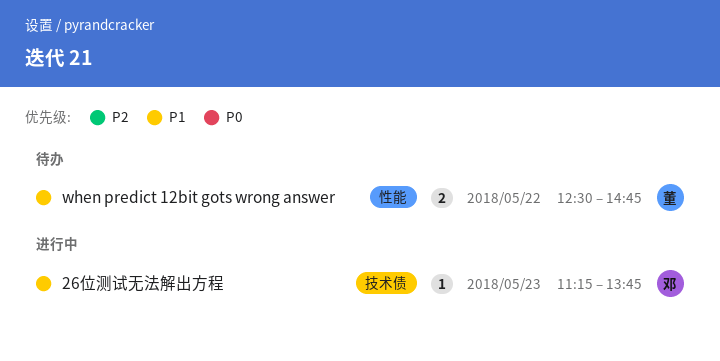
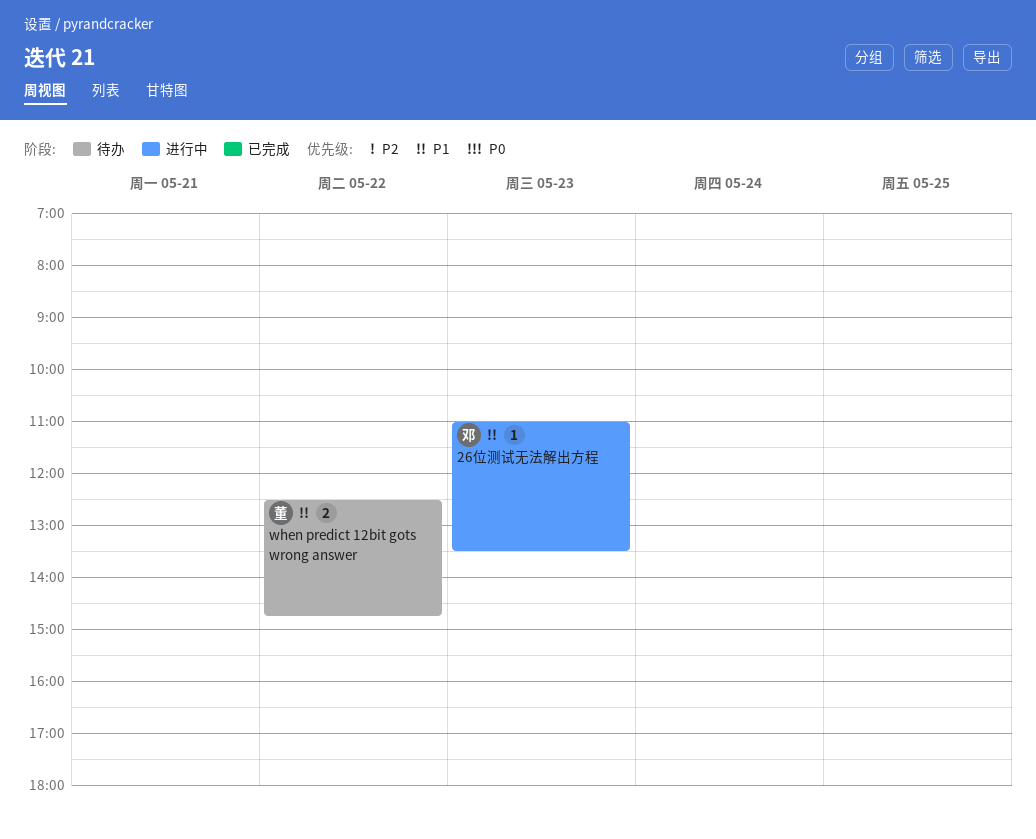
26位测试无法解出方程, begins: 11:15 -> 11:00
26位测试无法解出方程, ends: 13:45 -> 13:30

